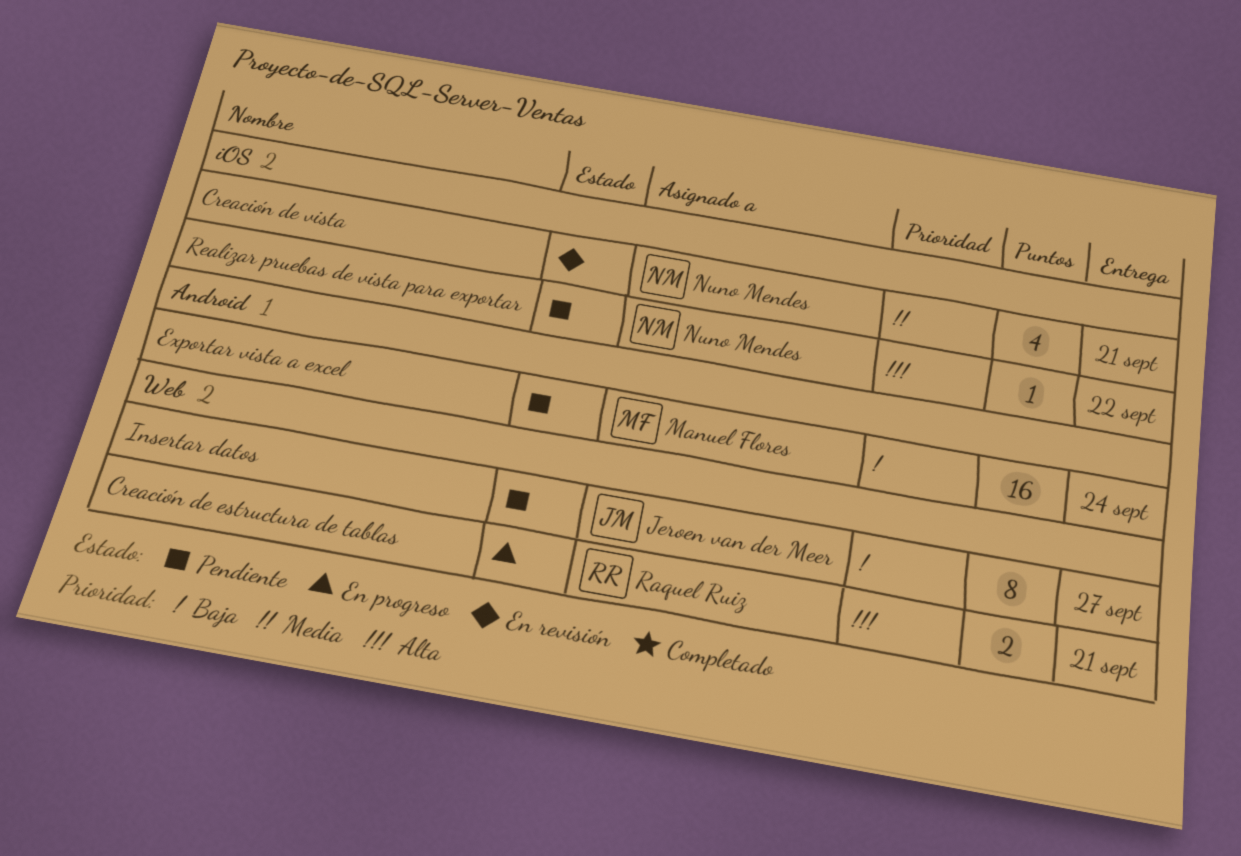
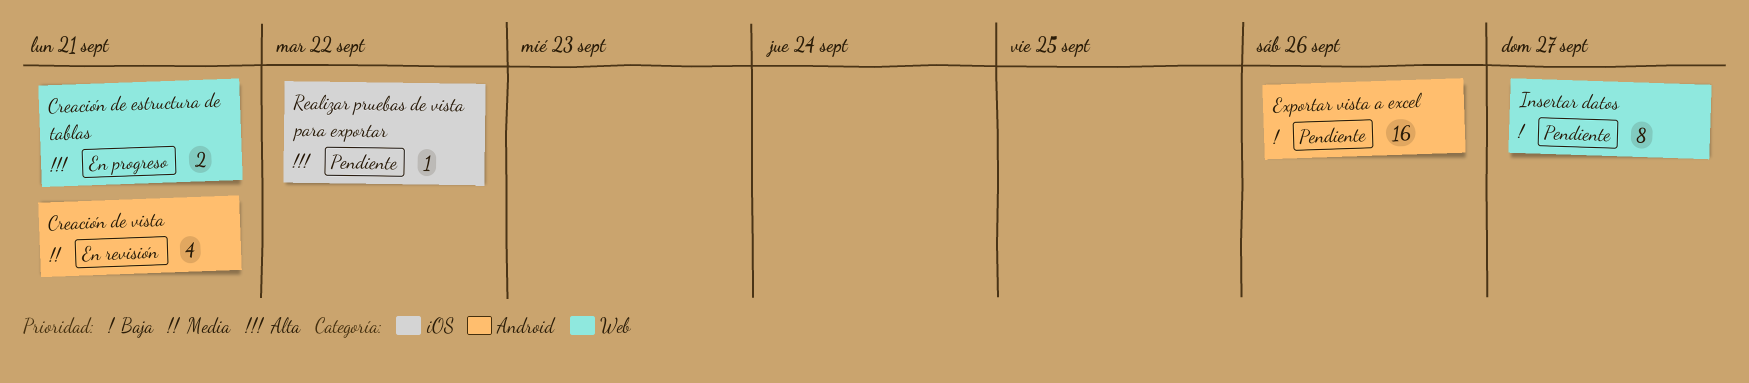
Creación de vista, label: iOS -> Android
Exportar vista a excel, due: Sep 24 -> Sep 26

